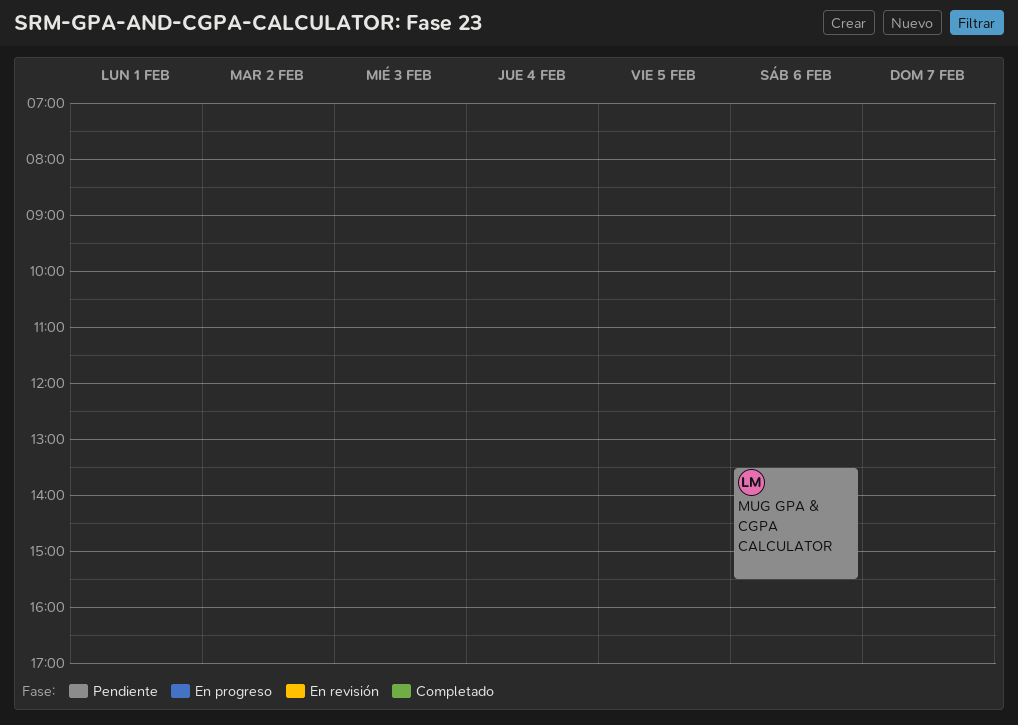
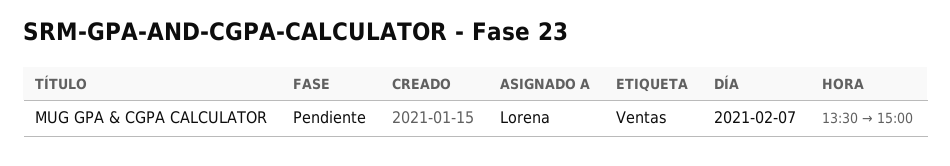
MUG GPA & CGPA CALCULATOR, day: Feb 6 -> Feb 7
MUG GPA & CGPA CALCULATOR, ends: 15:30 -> 15:00

